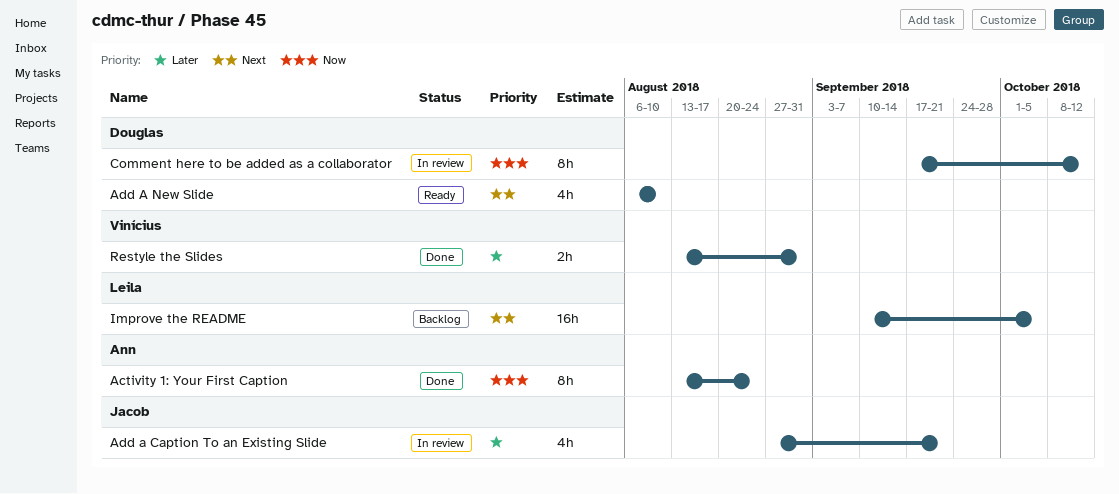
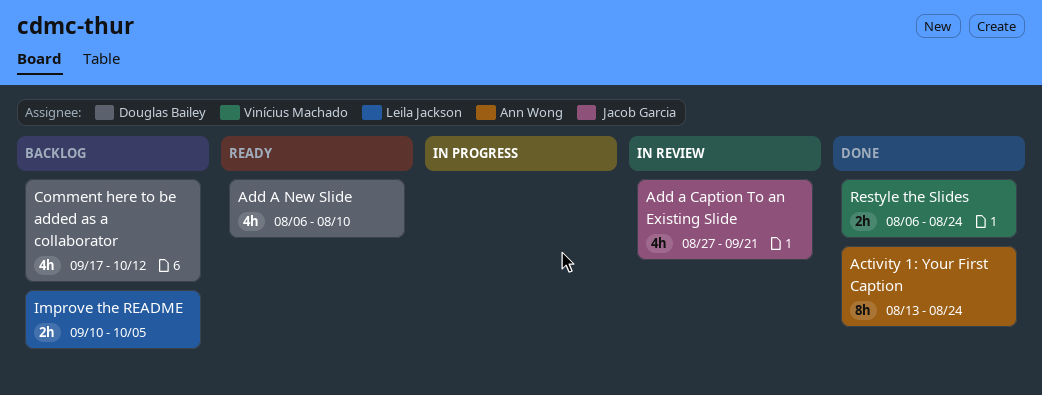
Comment here to be added as a collaborator, status: In review -> Backlog
Comment here to be added as a collaborator, estimate: 8h -> 4h
Improve the README, estimate: 16h -> 2h
Restyle the Slides, start: Aug 13 -> Aug 6
Restyle the Slides, due: Aug 31 -> Aug 24

